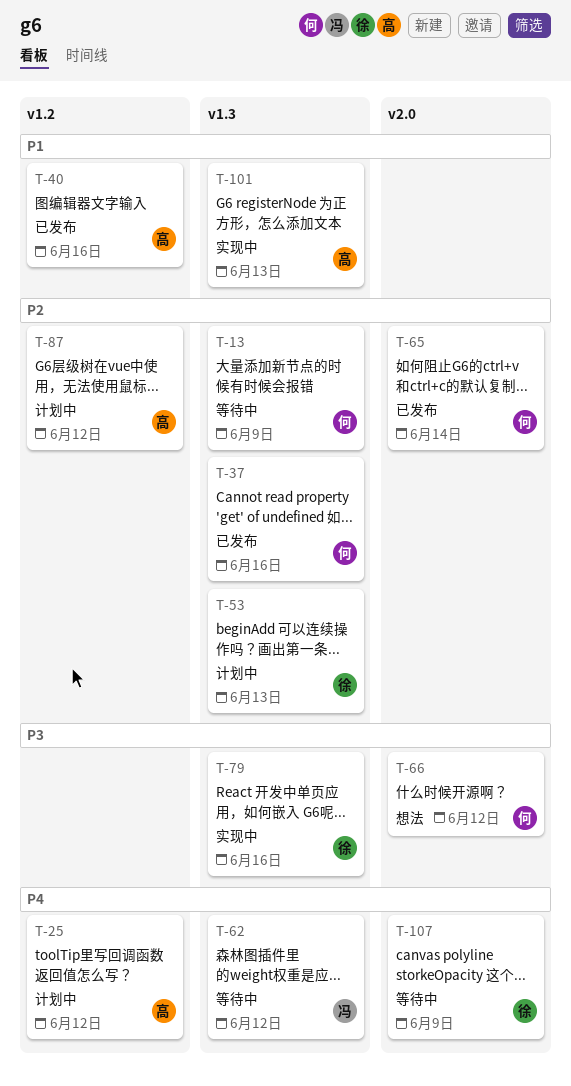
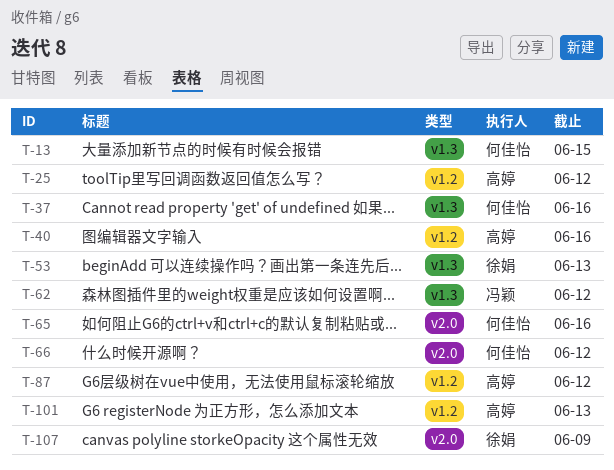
T-13, due: Jun 9 -> Jun 15
T-65, due: Jun 14 -> Jun 16
T-79: present -> none
T-101, label: v1.3 -> v1.2

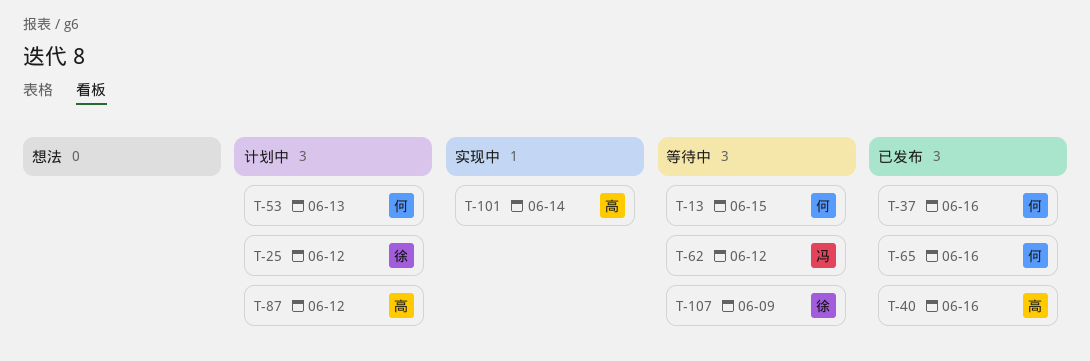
T-25, owner: 高婷 -> 徐娟
T-53, owner: 徐娟 -> 何佳怡
T-66: present -> none
T-101, due: Jun 13 -> Jun 14

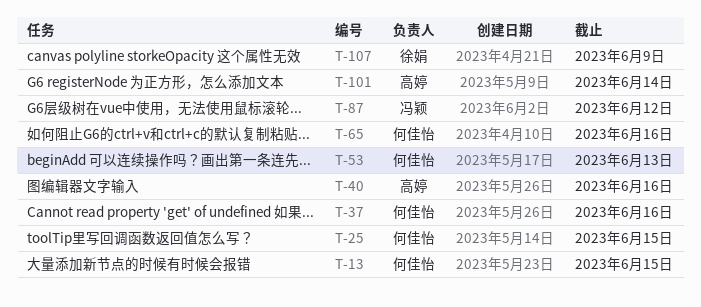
T-25, owner: 徐娟 -> 何佳怡
T-25, due: Jun 12 -> Jun 15
T-62: present -> none
T-87, owner: 高婷 -> 冯颖

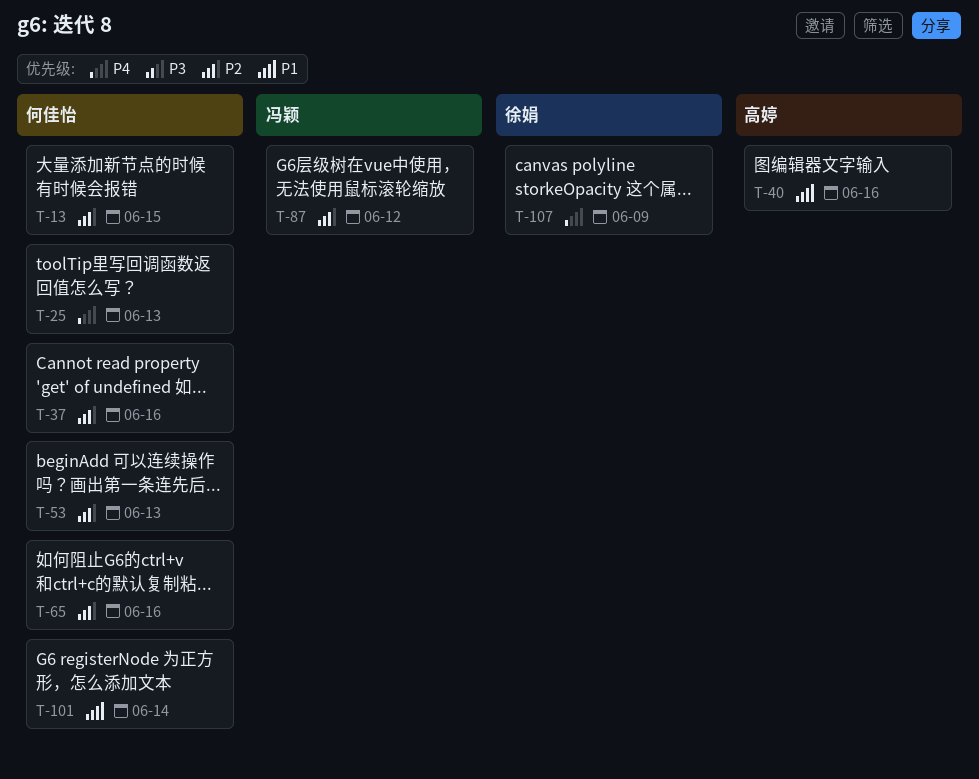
T-25, due: Jun 15 -> Jun 13
T-101, owner: 高婷 -> 何佳怡

